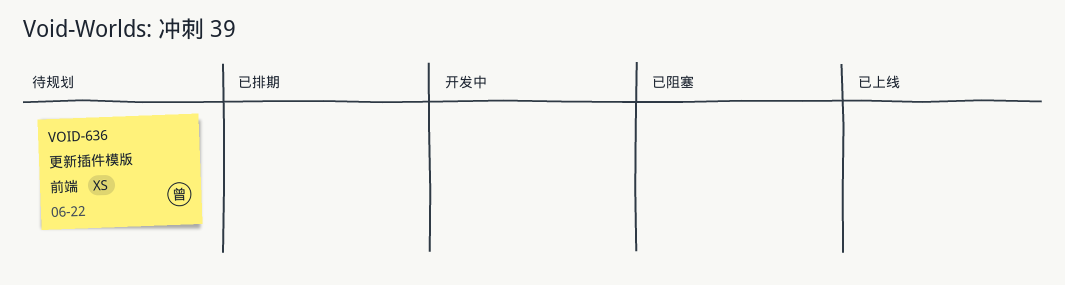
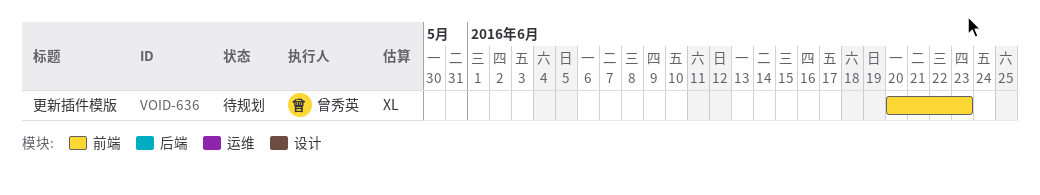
VOID-636, estimate: XS -> XL
VOID-636, due: Jun 22 -> Jun 23

